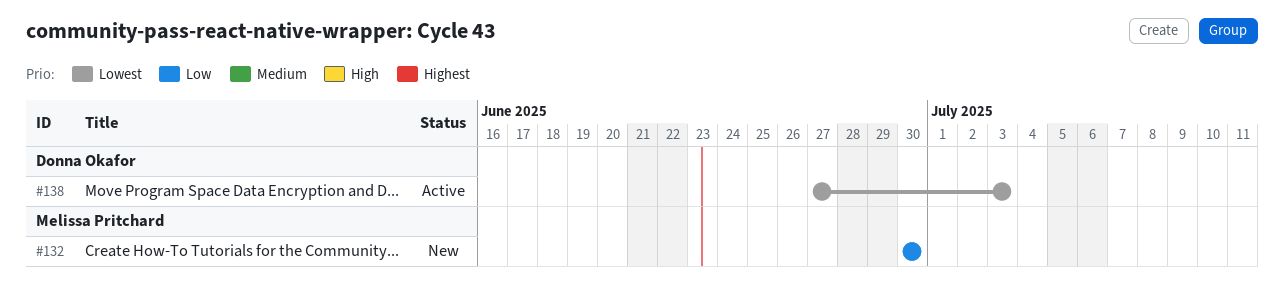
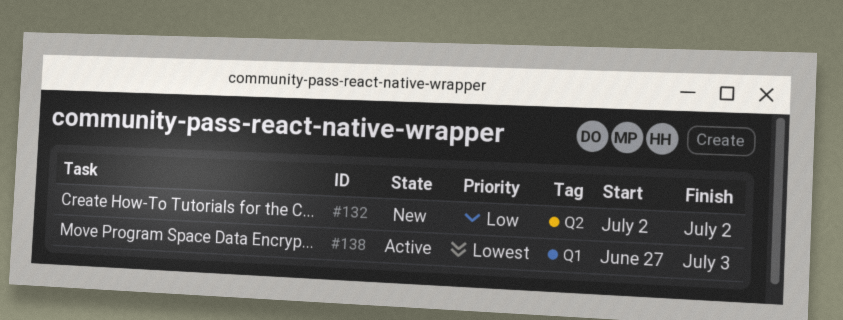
#132, start: Jun 30 -> Jul 2
#132, due: Jun 30 -> Jul 2

